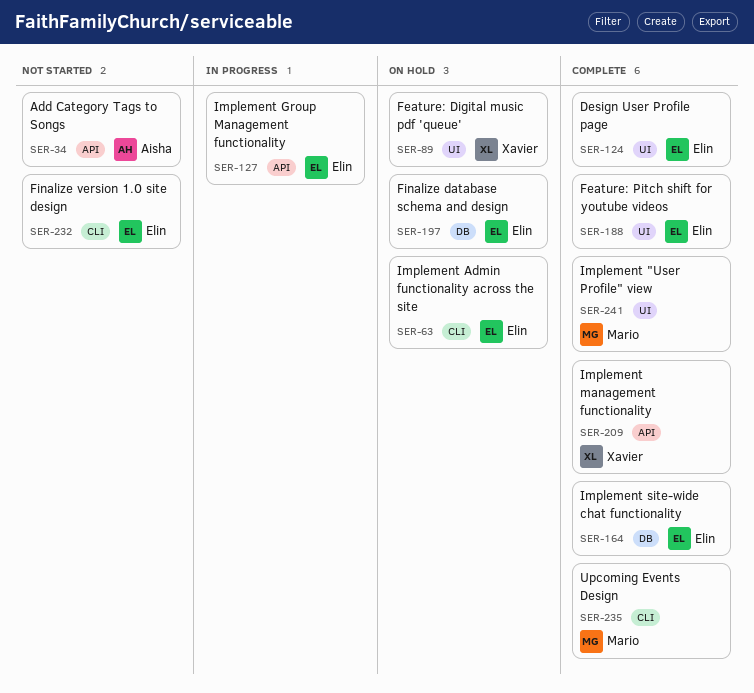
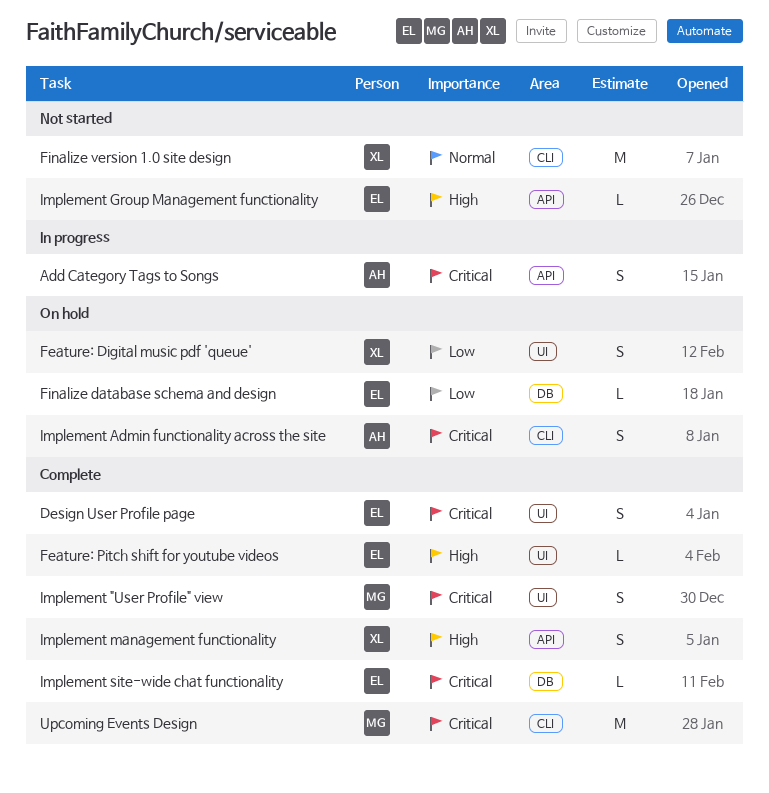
Add Category Tags to Songs, status: Not started -> In progress
Finalize version 1.0 site design, owner: Elin -> Xavier
Implement Admin functionality across the site, owner: Elin -> Aisha
Implement Group Management functionality, status: In progress -> Not started

